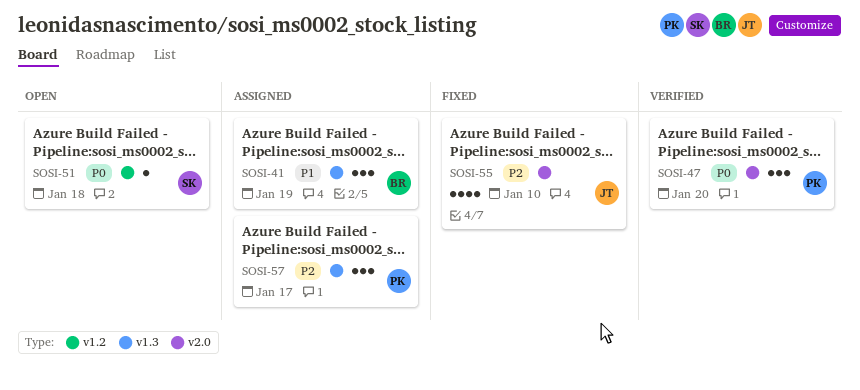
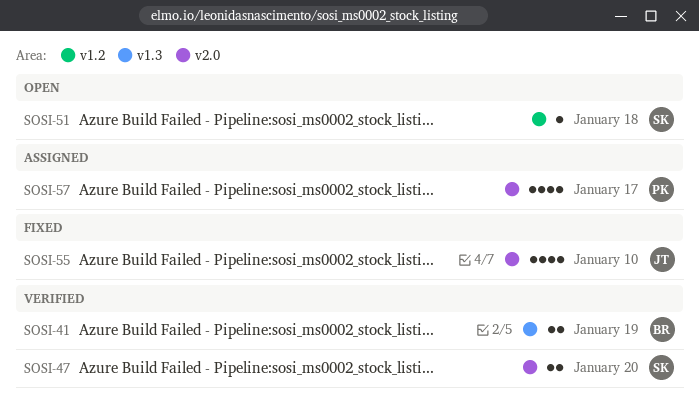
SOSI-41, status: Assigned -> Verified
SOSI-41, estimate: 3 -> 2
SOSI-47, owner: PK -> SK
SOSI-47, estimate: 3 -> 2
SOSI-57, label: v1.3 -> v2.0
SOSI-57, estimate: 3 -> 4

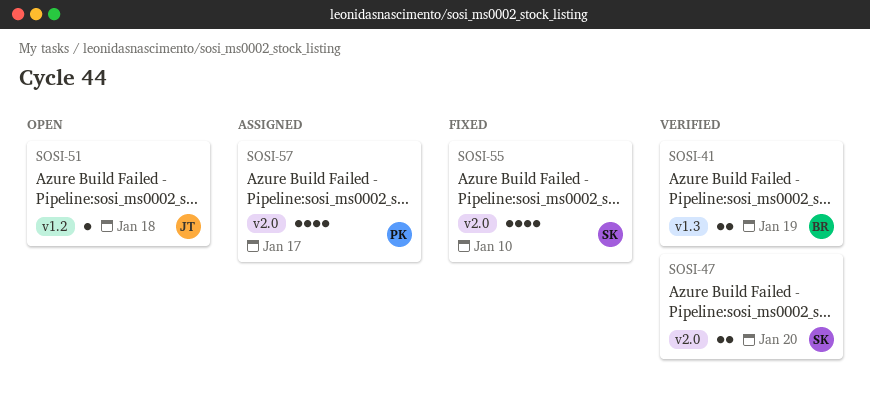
SOSI-51, owner: SK -> JT
SOSI-55, owner: JT -> SK

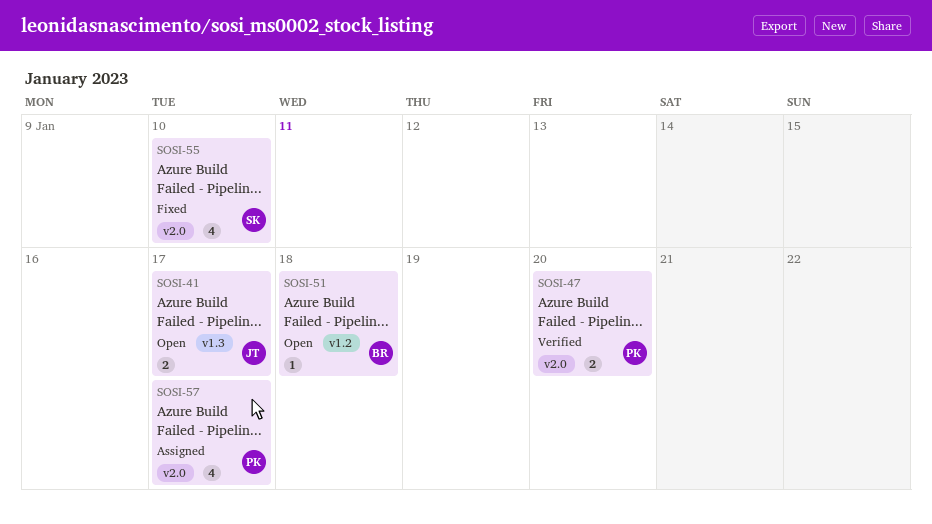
SOSI-41, status: Verified -> Open
SOSI-41, owner: BR -> JT
SOSI-41, due: Jan 19 -> Jan 17
SOSI-47, owner: SK -> PK
SOSI-51, owner: JT -> BR

